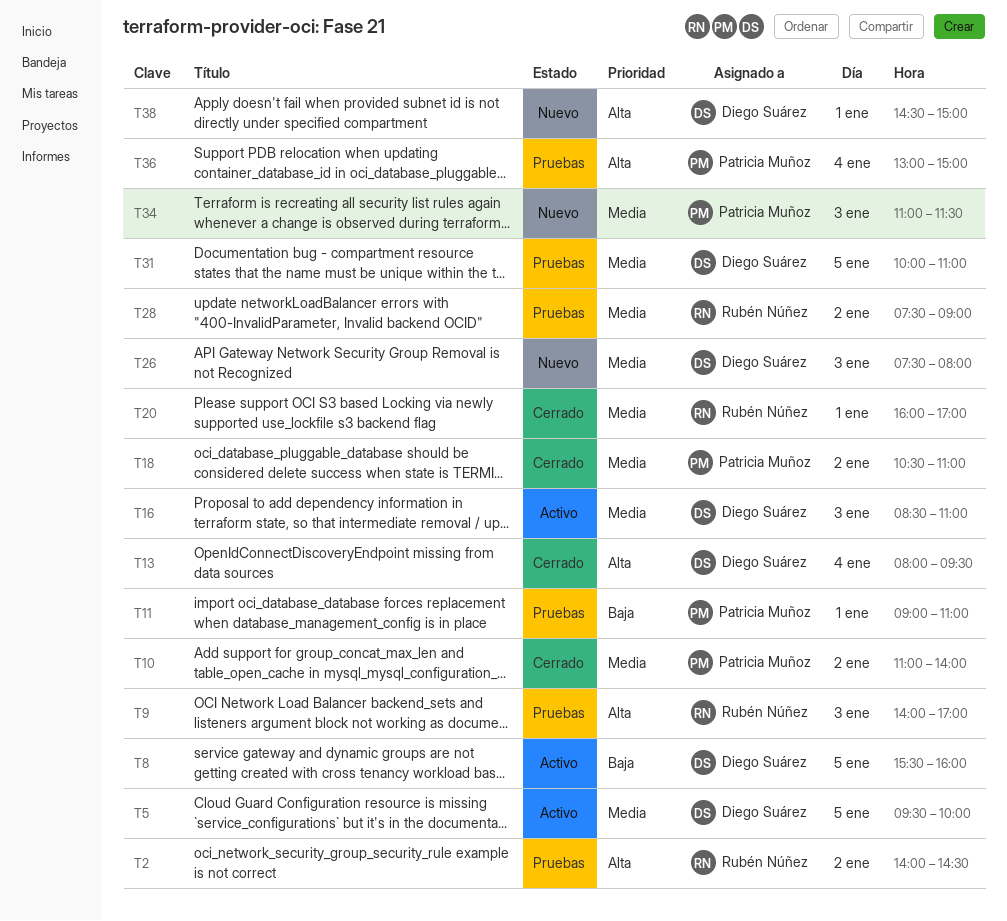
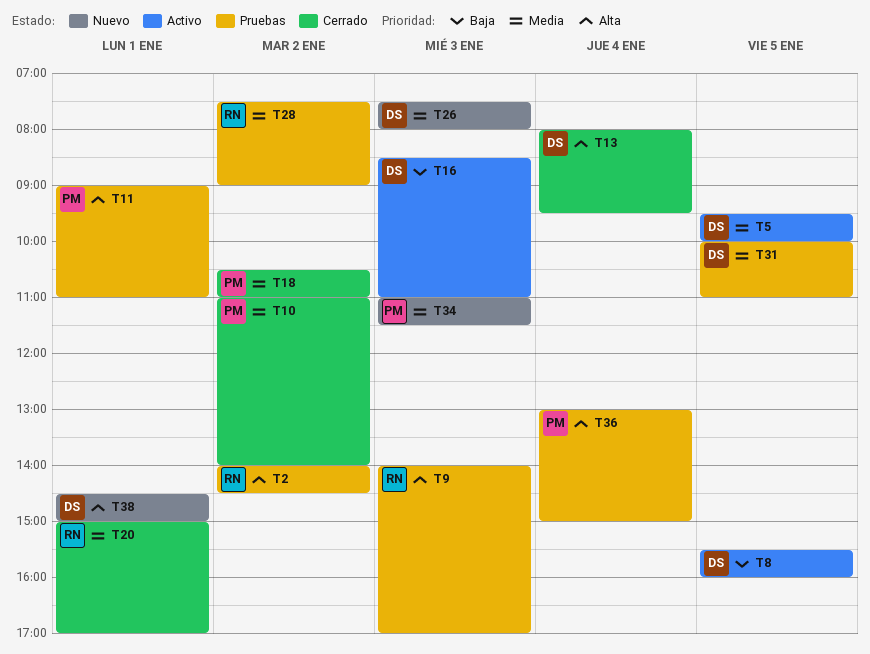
T11, priority: Baja -> Alta
T16, priority: Media -> Baja
T20, begins: 16:00 -> 15:00

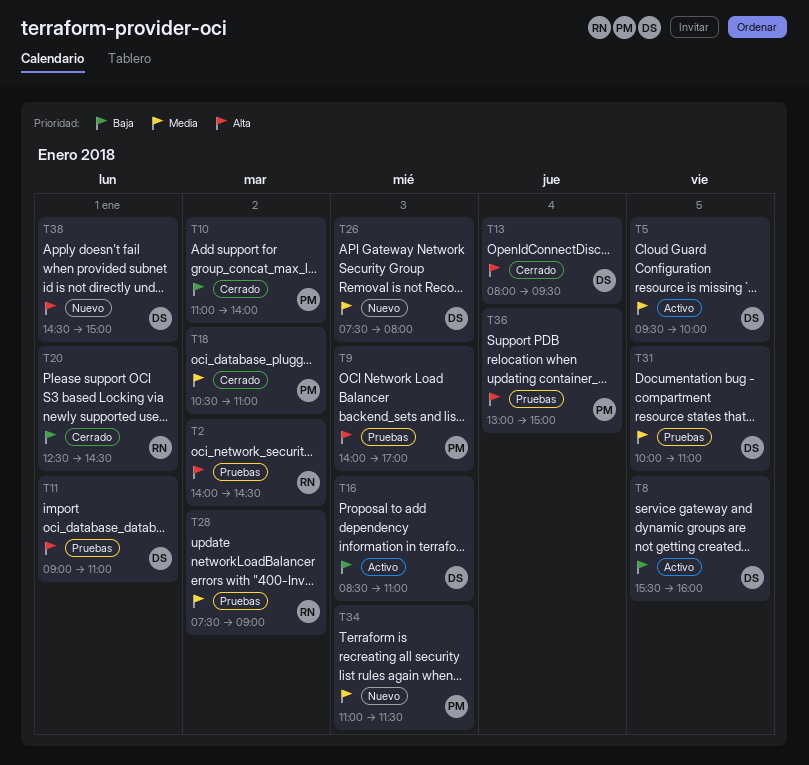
T9, owner: RN -> PM
T10, priority: Media -> Baja
T11, owner: PM -> DS
T20, priority: Media -> Baja
T20, begins: 15:00 -> 12:30
T20, ends: 17:00 -> 14:30

